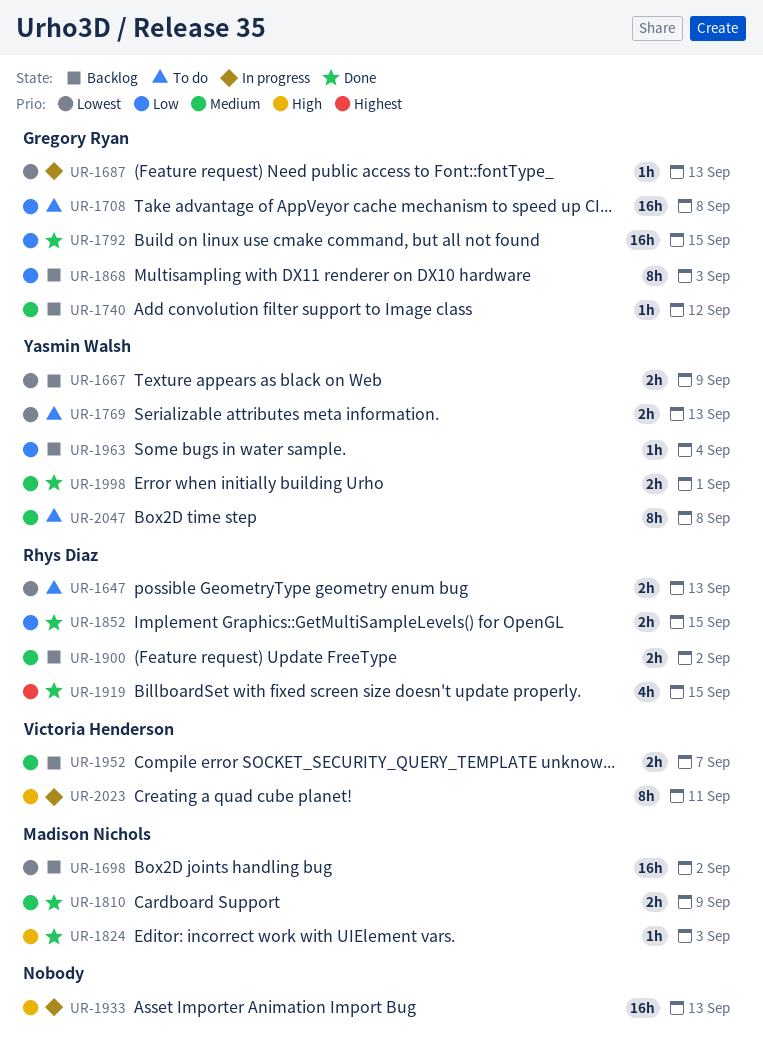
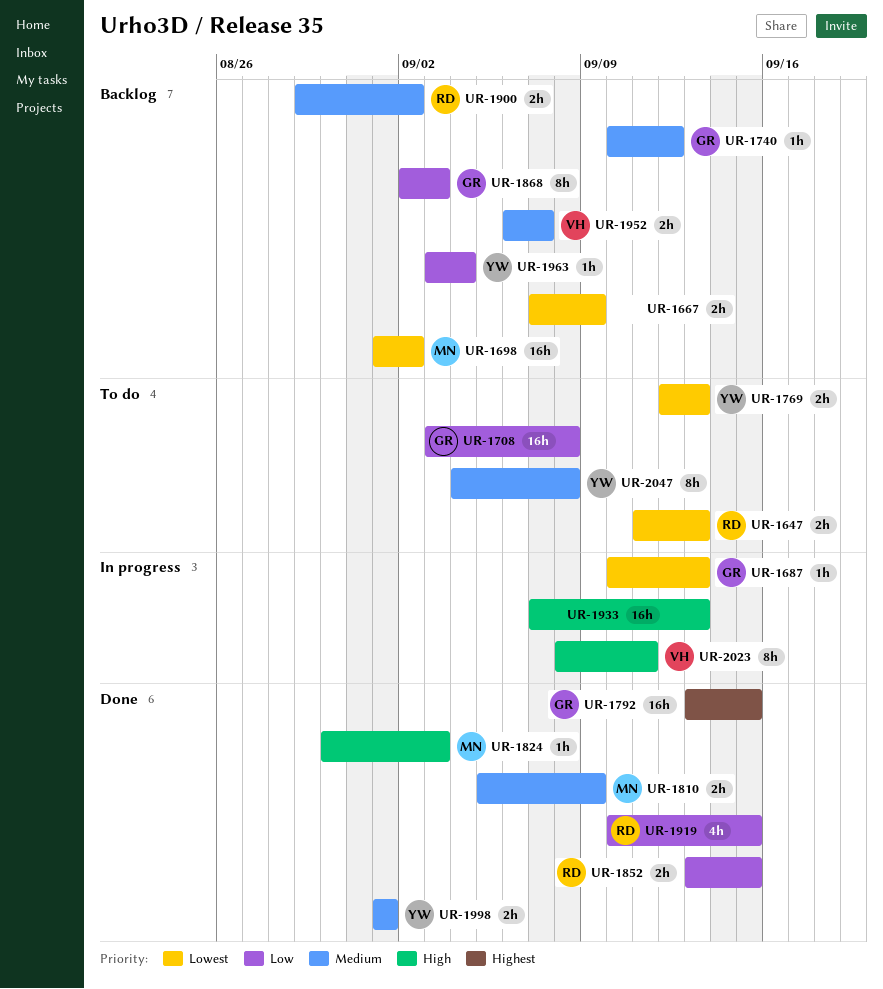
UR-1667, owner: Yasmin Walsh -> none
UR-1792, priority: Low -> Highest
UR-1919, priority: Highest -> Low

